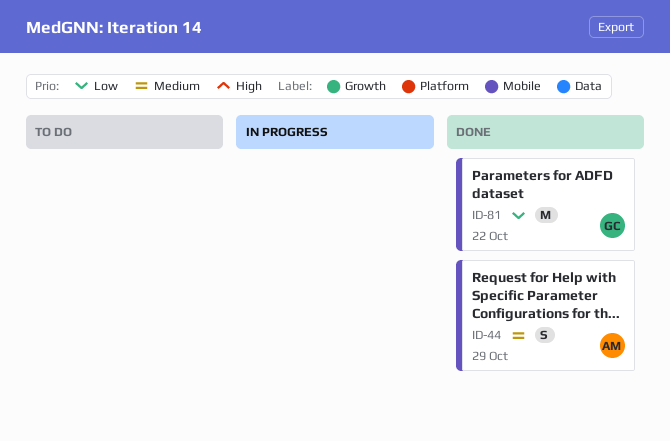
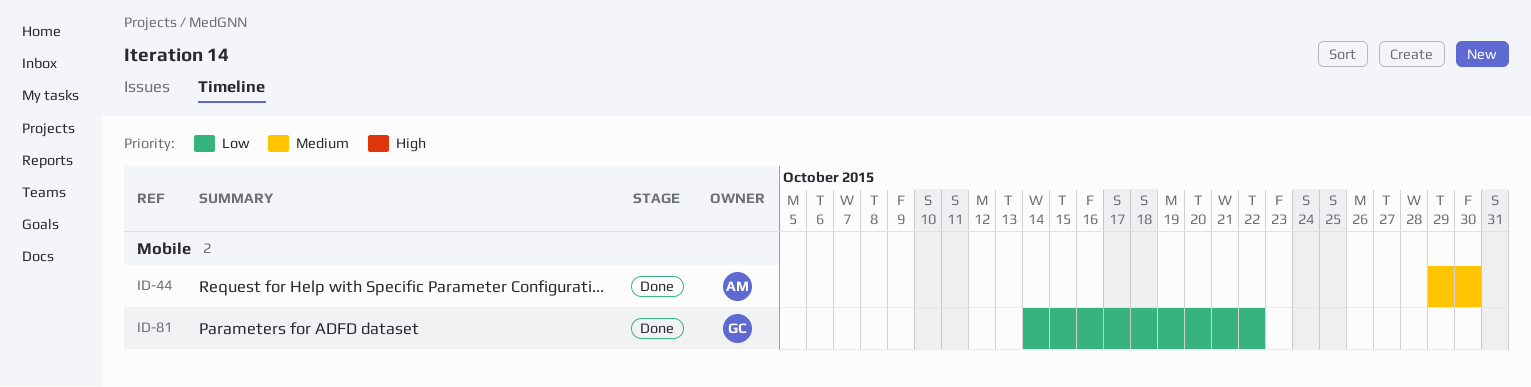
ID-44, due: Oct 29 -> Oct 30

